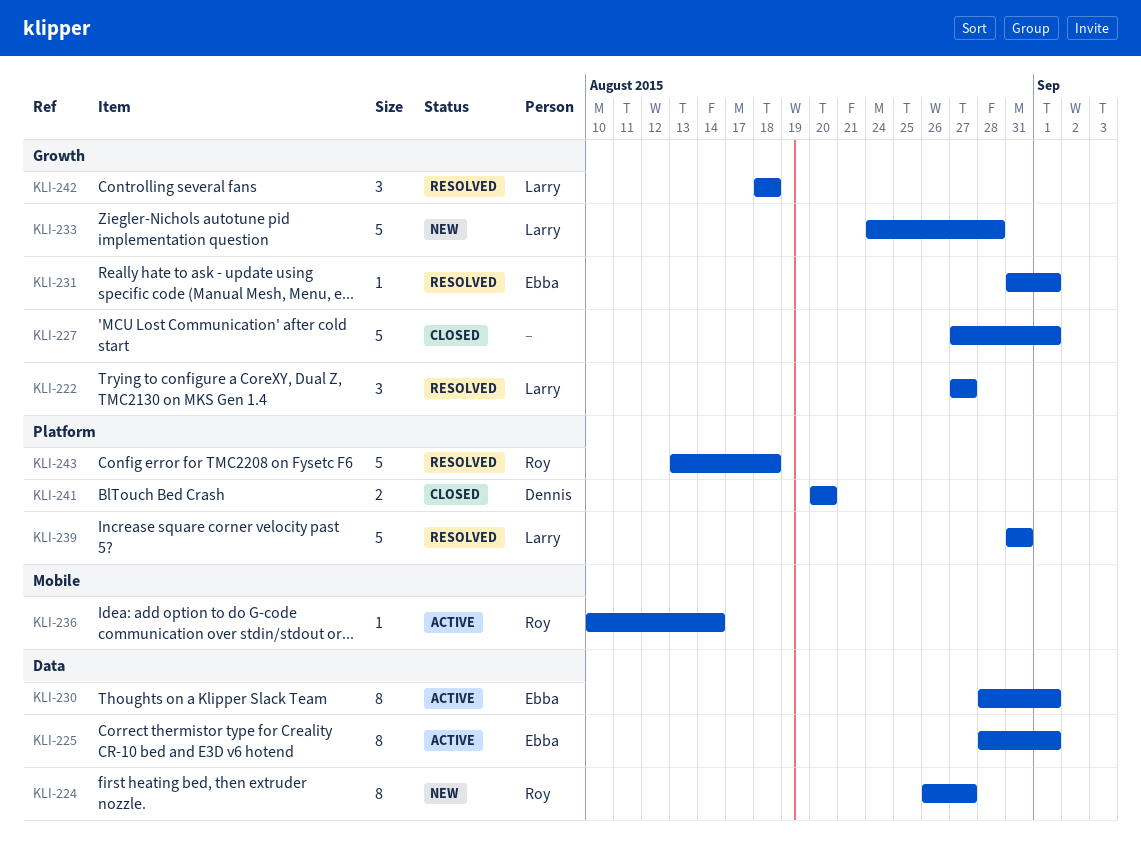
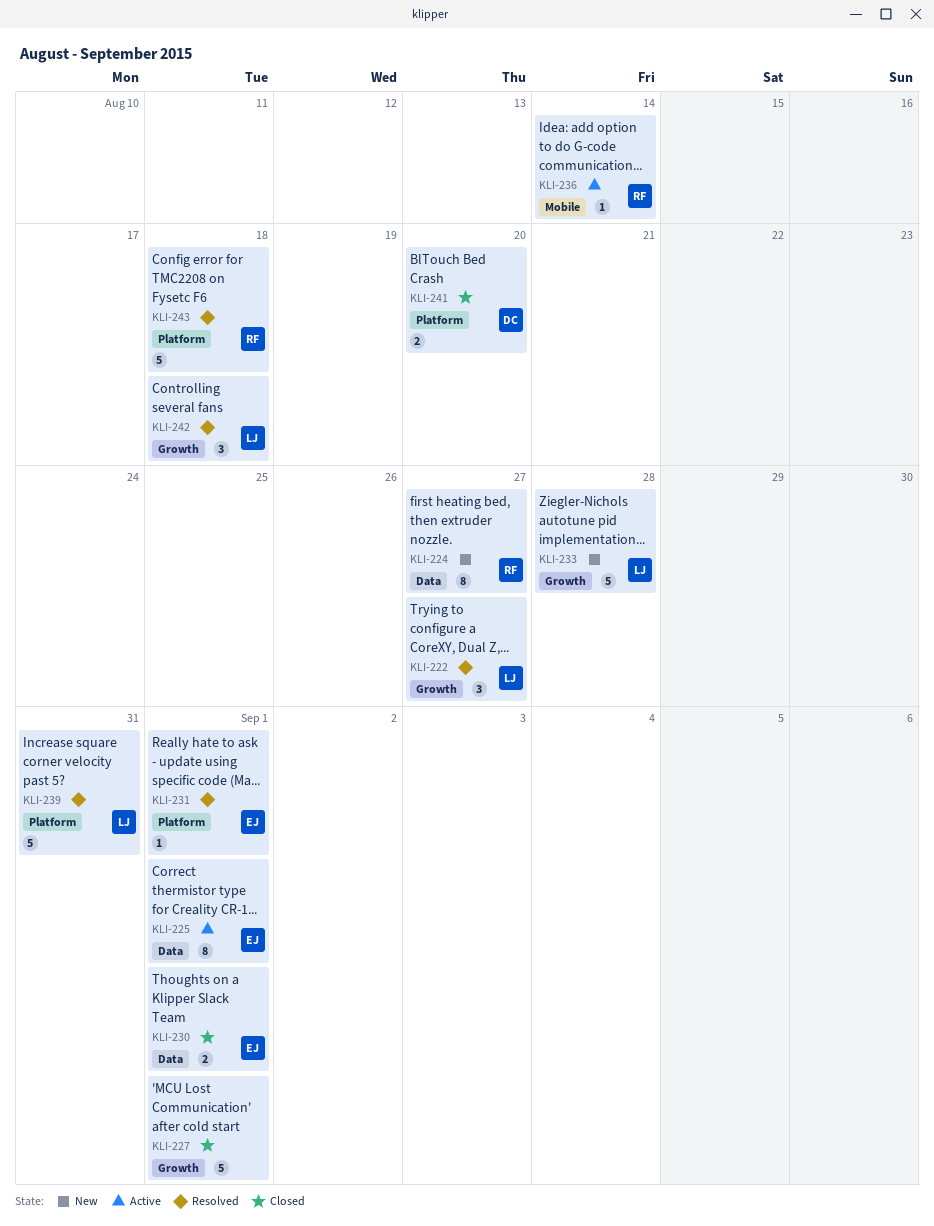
KLI-230, status: Active -> Closed
KLI-230, estimate: 8 -> 2
KLI-231, label: Growth -> Platform

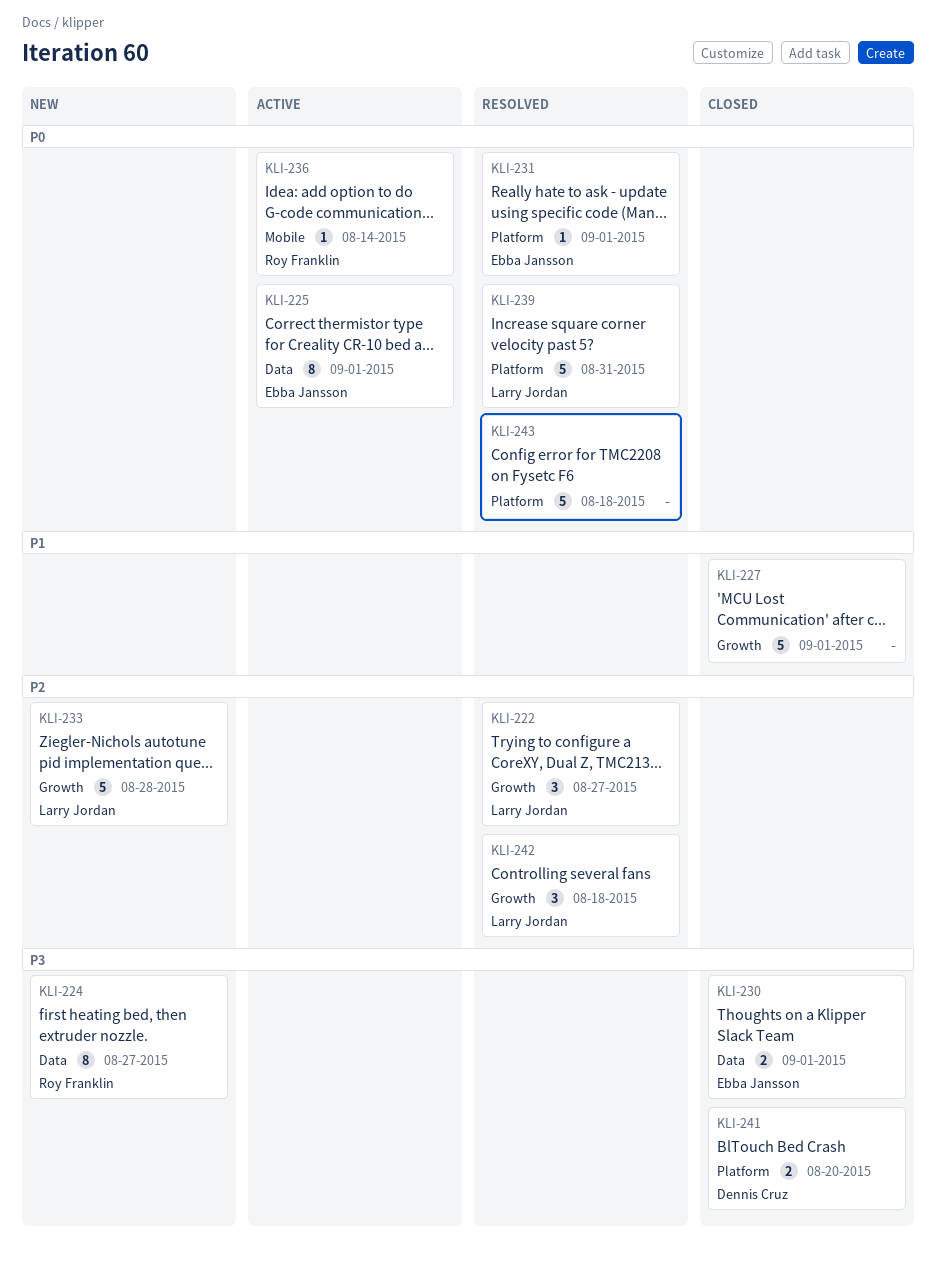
KLI-243, owner: Roy Franklin -> none

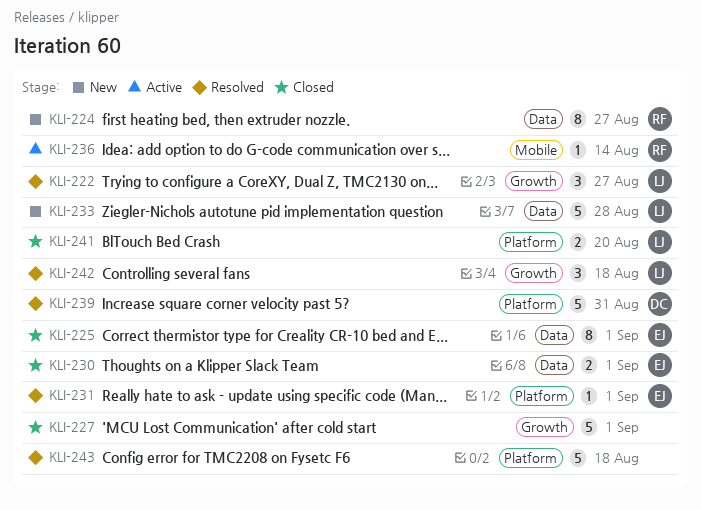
KLI-225, status: Active -> Closed
KLI-233, label: Growth -> Data
KLI-239, owner: Larry Jordan -> Dennis Cruz
KLI-241, owner: Dennis Cruz -> Larry Jordan

